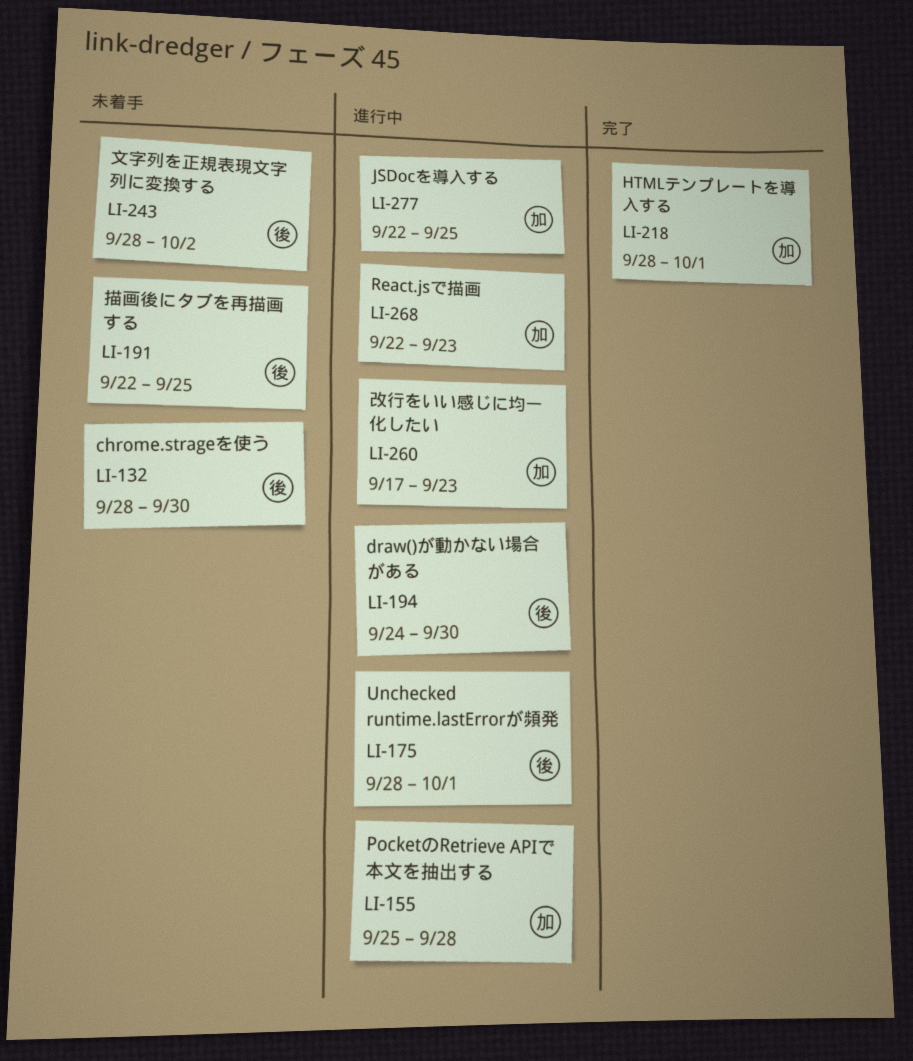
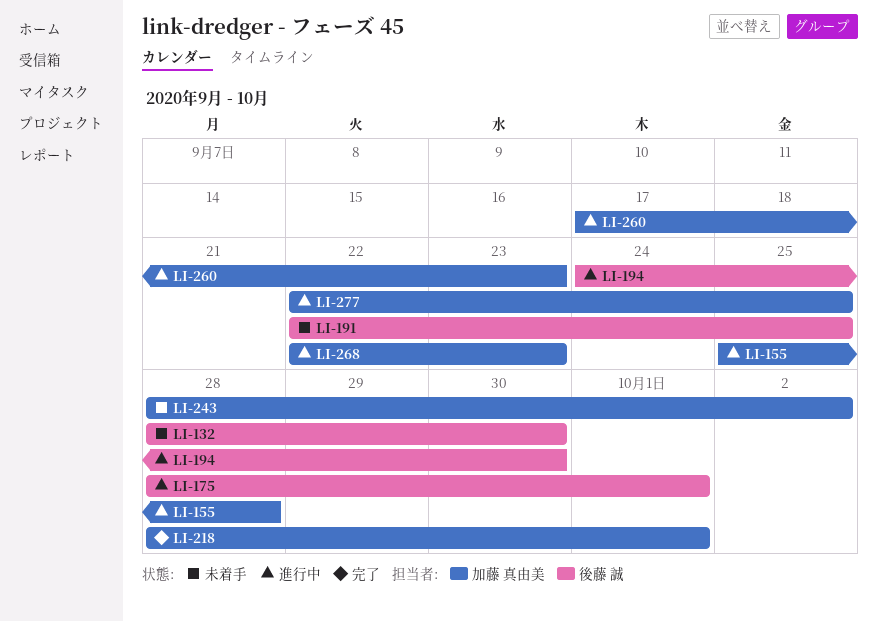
LI-243, owner: 後藤 誠 -> 加藤 真由美

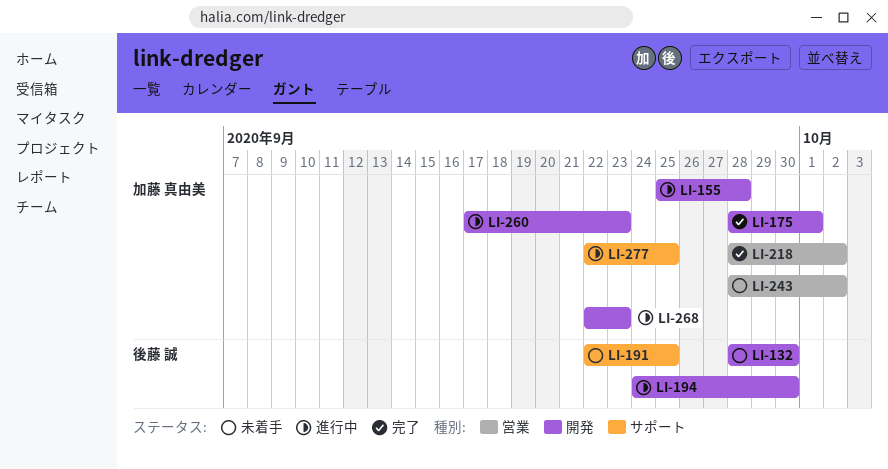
LI-175, status: 進行中 -> 完了
LI-175, owner: 後藤 誠 -> 加藤 真由美
LI-218, due: Oct 1 -> Oct 2

